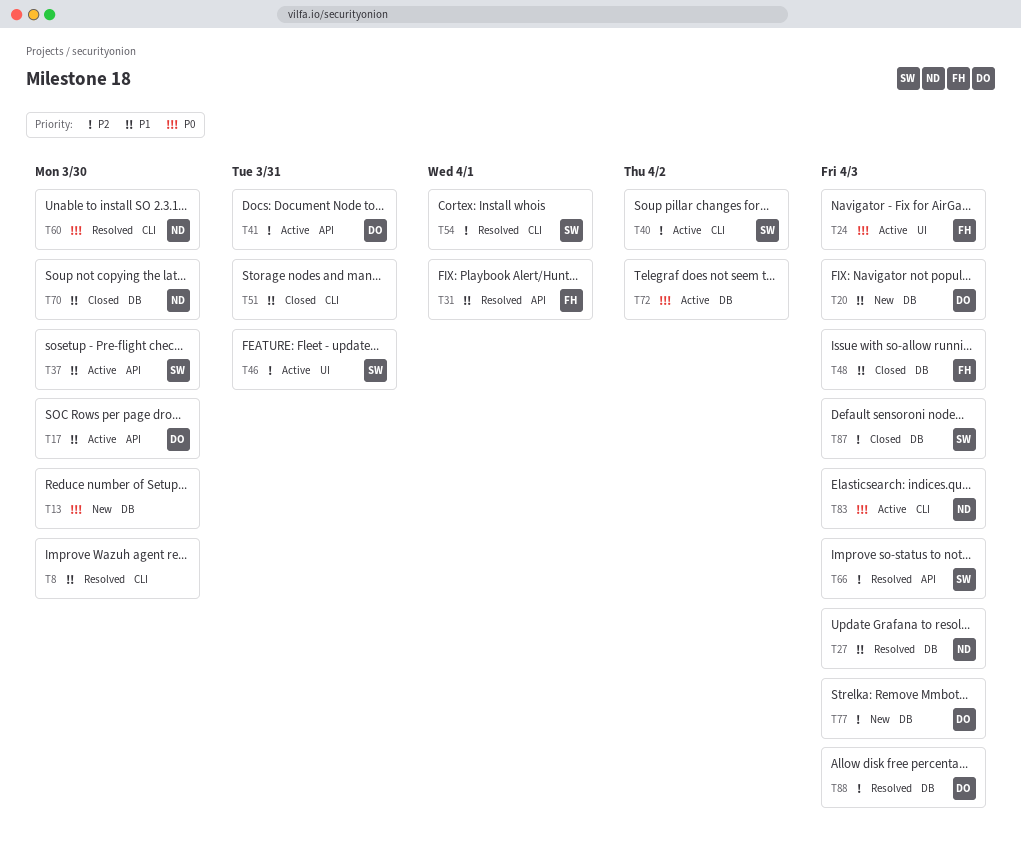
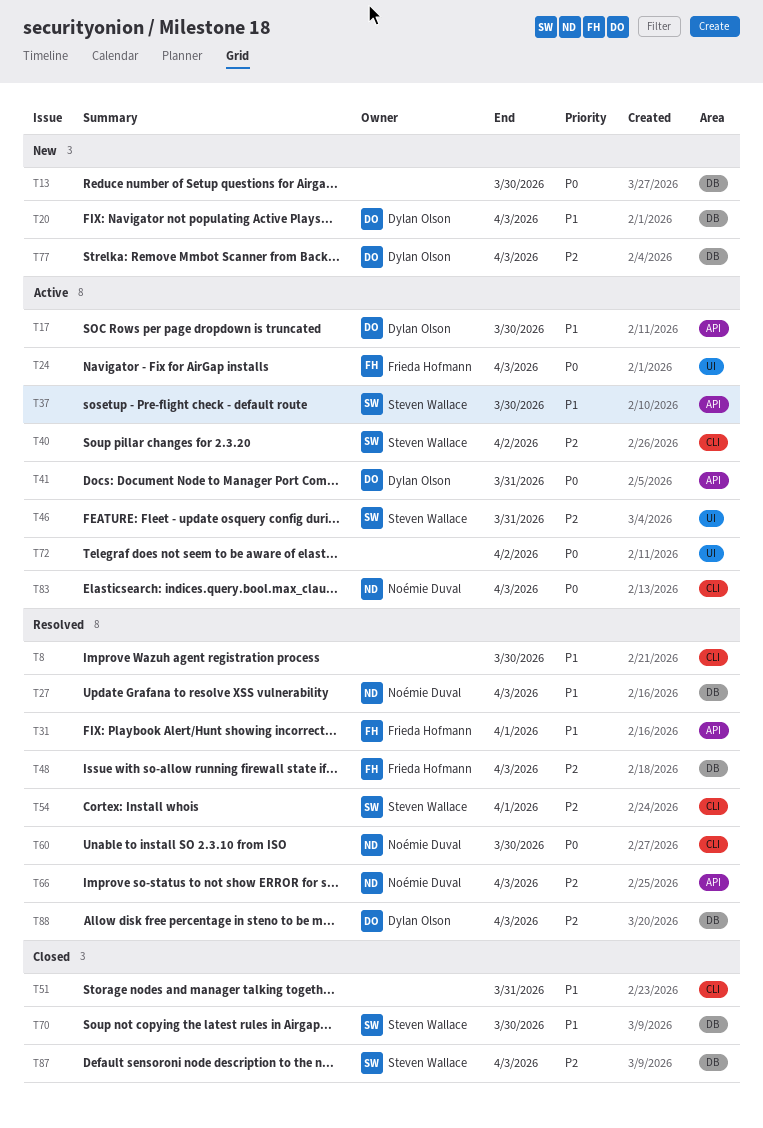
T41, priority: P2 -> P0
T48, status: Closed -> Resolved
T48, priority: P1 -> P2
T66, owner: Steven Wallace -> Noémie Duval
T70, owner: Noémie Duval -> Steven Wallace
T72, label: DB -> UI

